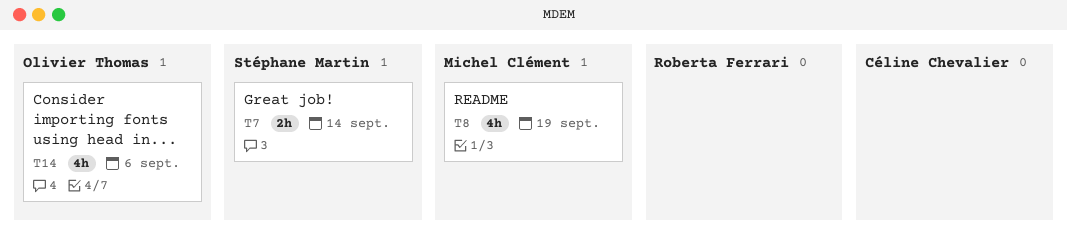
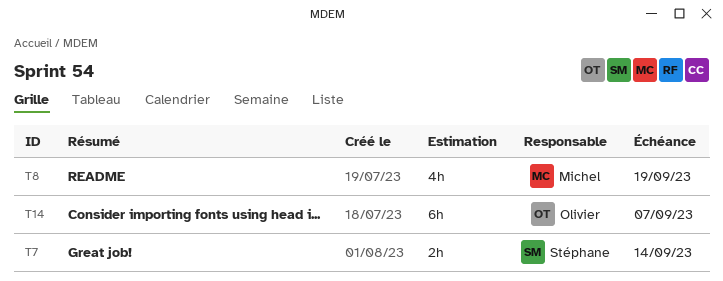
T14, estimate: 4h -> 6h
T14, due: Sep 6 -> Sep 7

